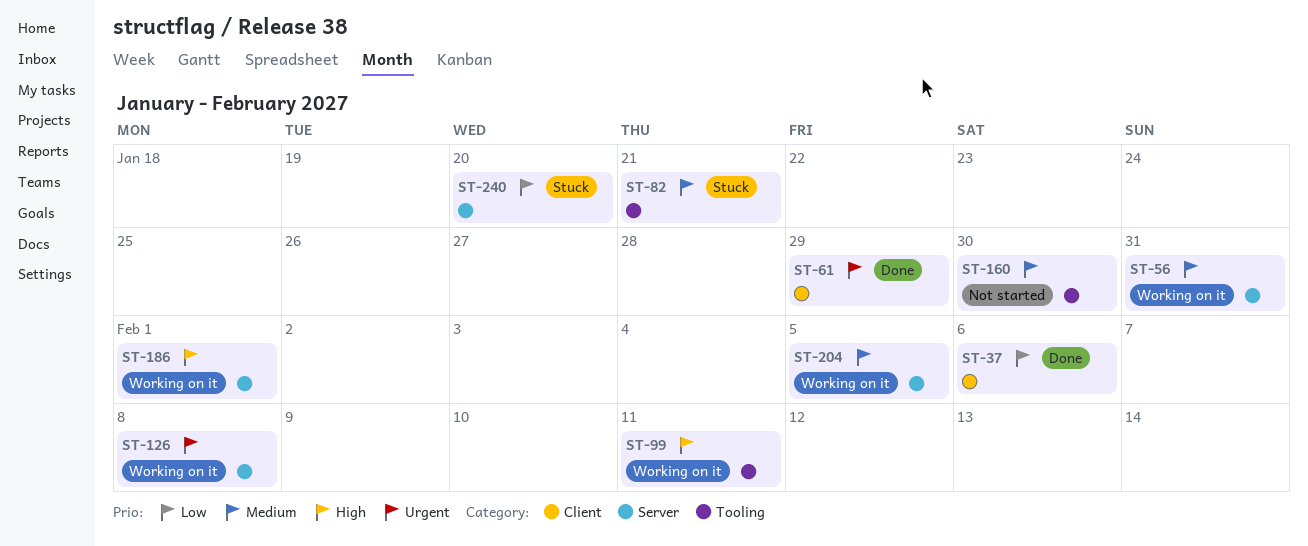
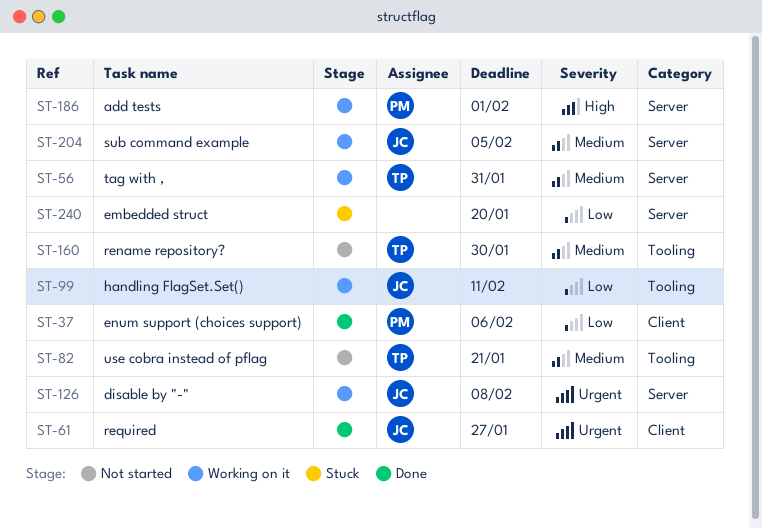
ST-61, due: Jan 29 -> Jan 27
ST-82, status: Stuck -> Not started
ST-99, priority: High -> Low

